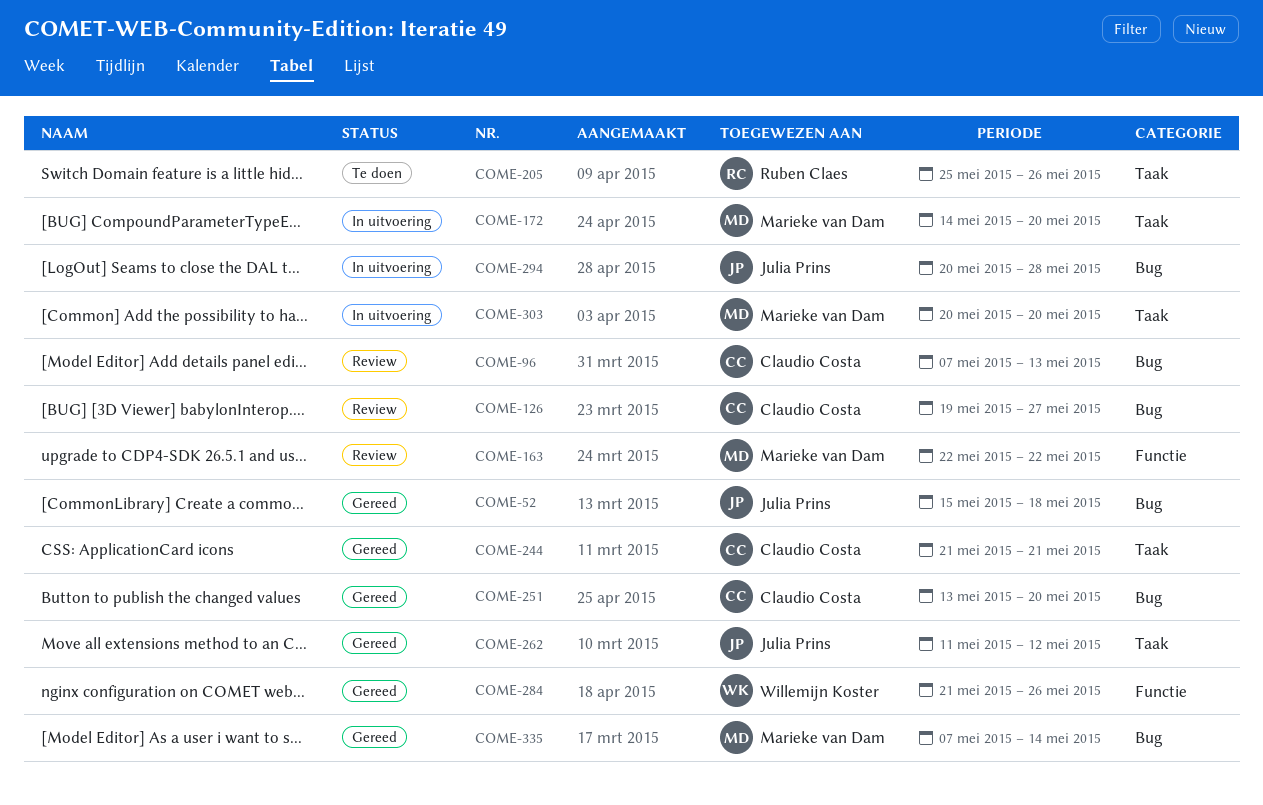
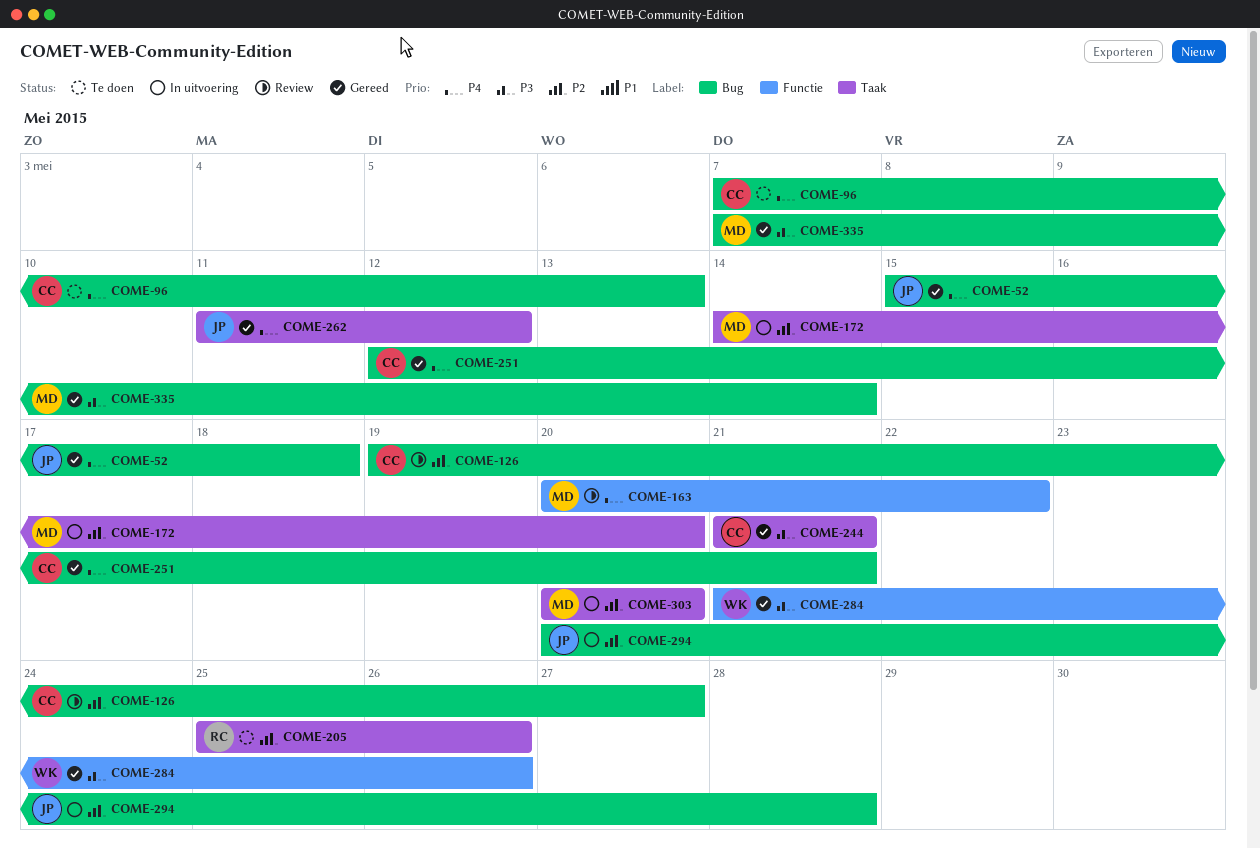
COME-96, status: Review -> Te doen
COME-163, start: May 22 -> May 20
COME-251, start: May 13 -> May 12
COME-251, due: May 20 -> May 21

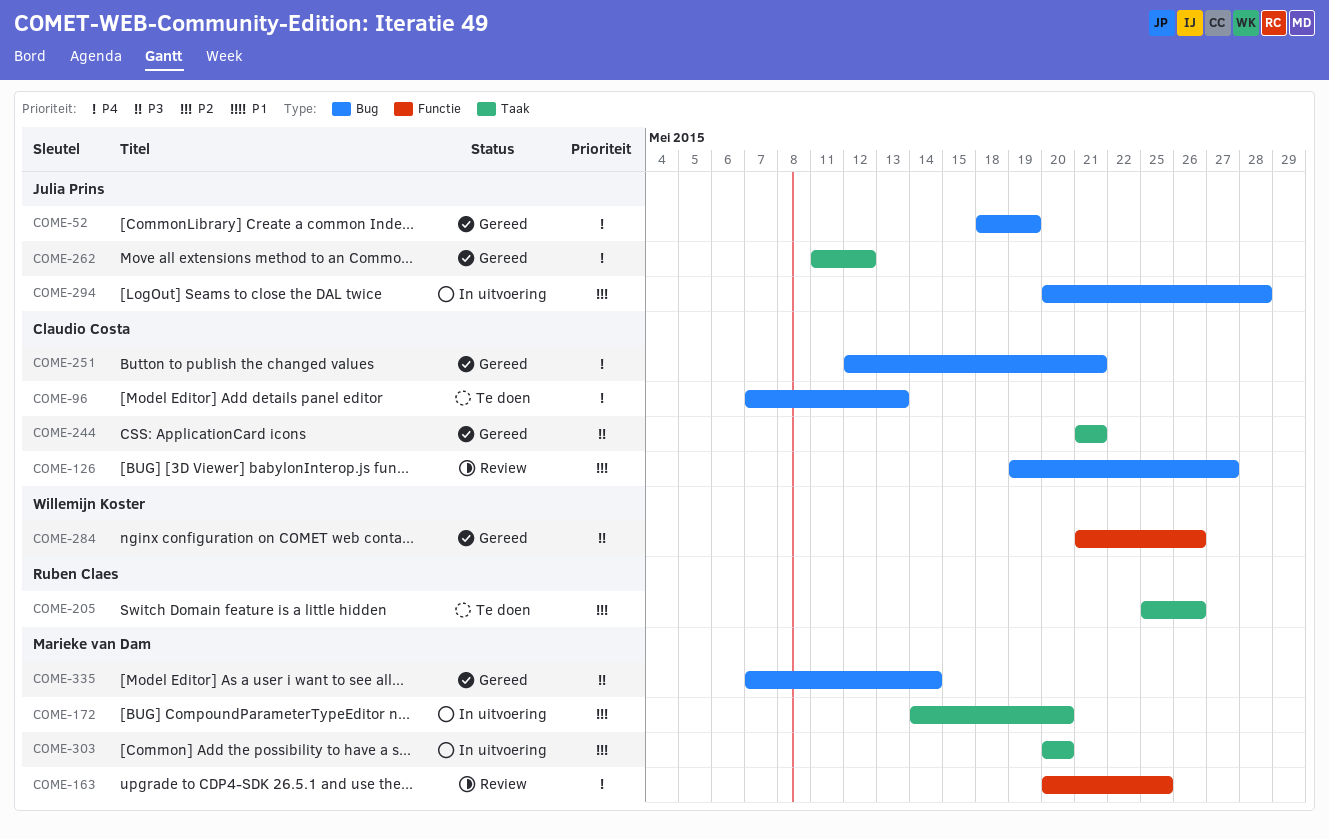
COME-52, start: May 15 -> May 18
COME-52, due: May 18 -> May 19
COME-163, due: May 22 -> May 25

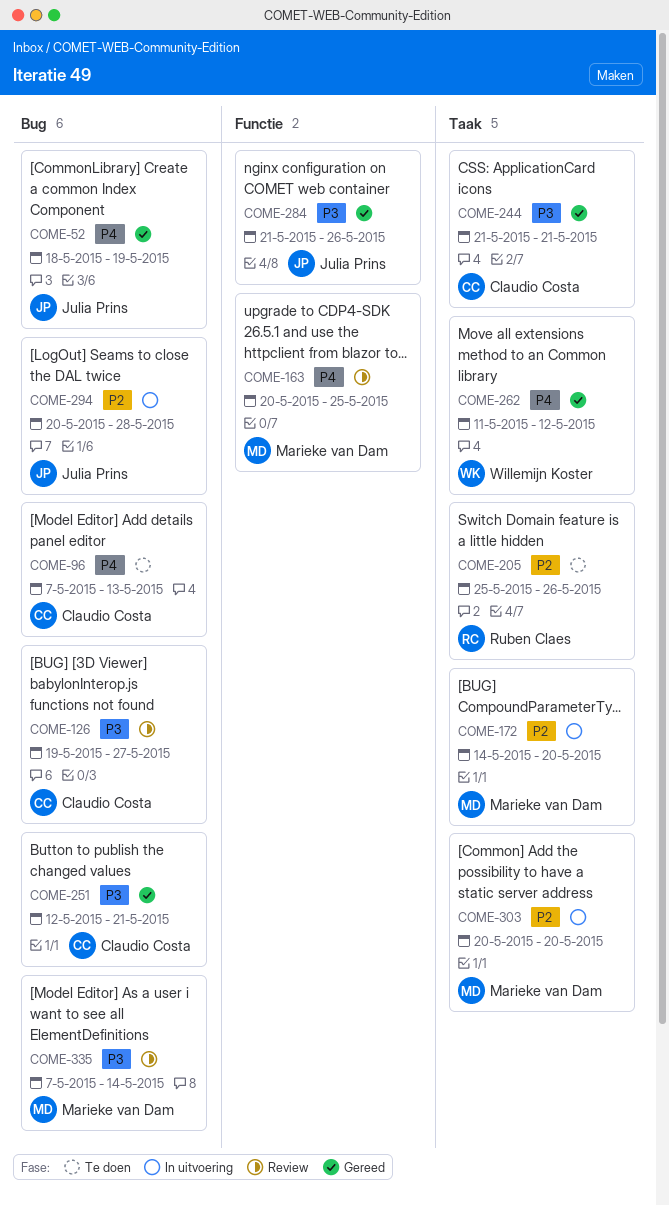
COME-126, priority: P2 -> P3
COME-251, priority: P4 -> P3
COME-262, owner: Julia Prins -> Willemijn Koster
COME-284, owner: Willemijn Koster -> Julia Prins
COME-335, status: Gereed -> Review

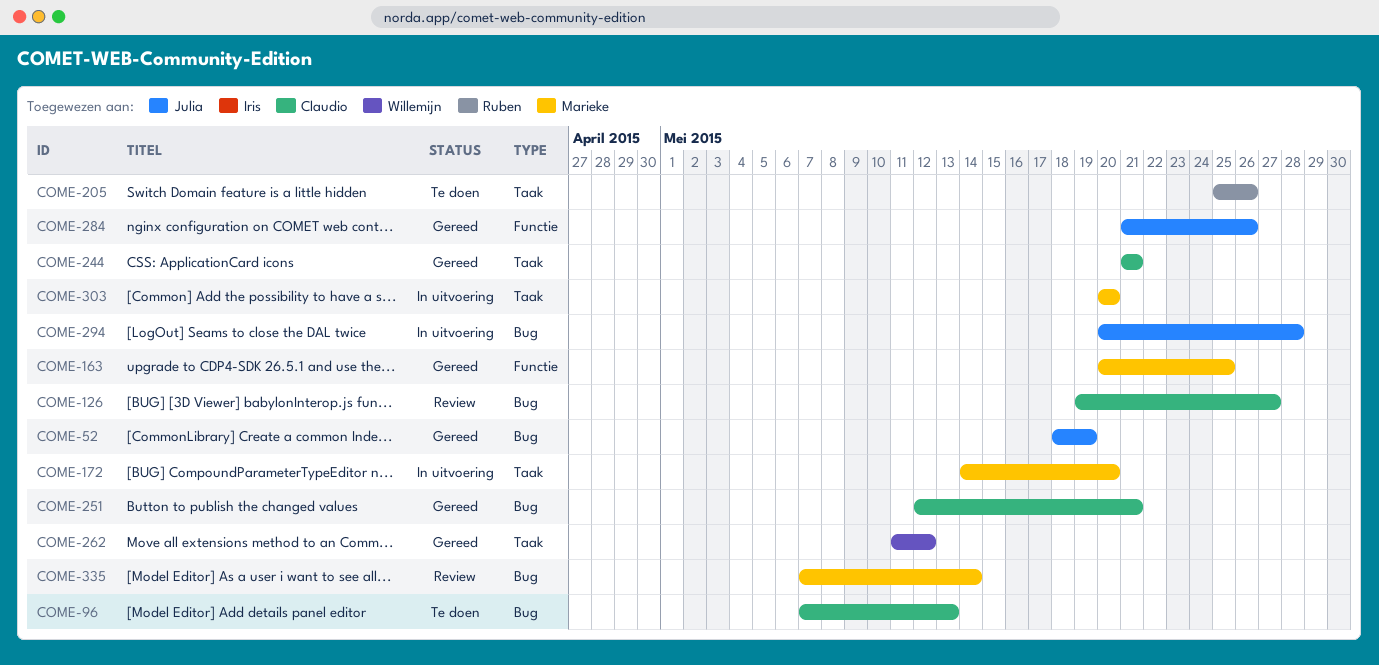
COME-163, status: Review -> Gereed

